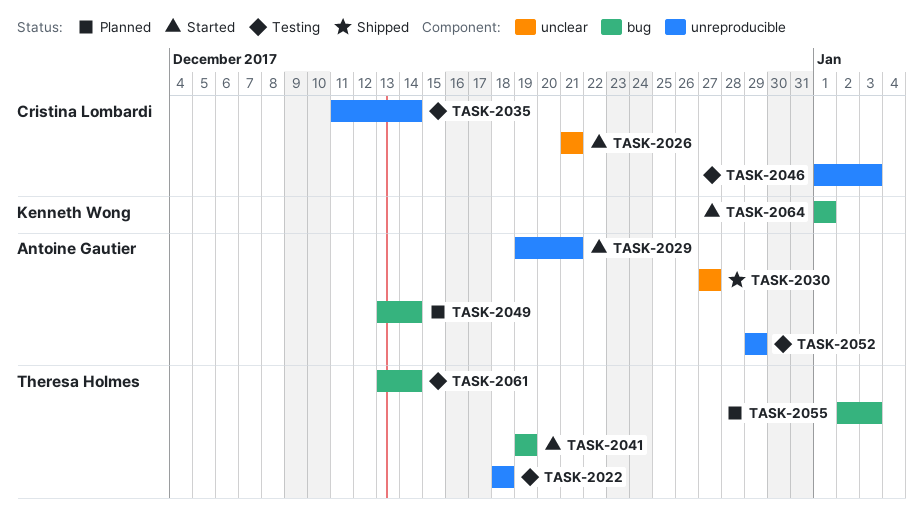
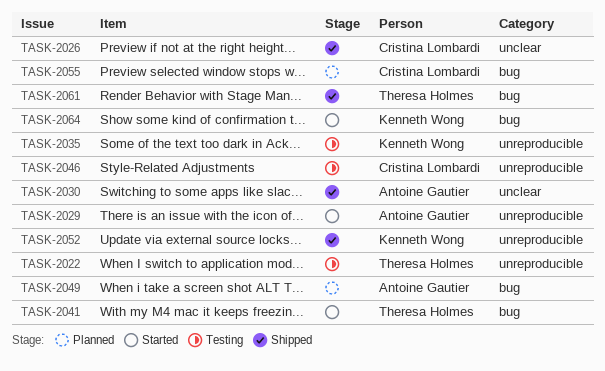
TASK-2026, status: Started -> Shipped
TASK-2035, owner: Cristina Lombardi -> Kenneth Wong
TASK-2052, status: Testing -> Shipped
TASK-2052, owner: Antoine Gautier -> Kenneth Wong
TASK-2055, owner: Theresa Holmes -> Cristina Lombardi
TASK-2061, status: Testing -> Shipped

